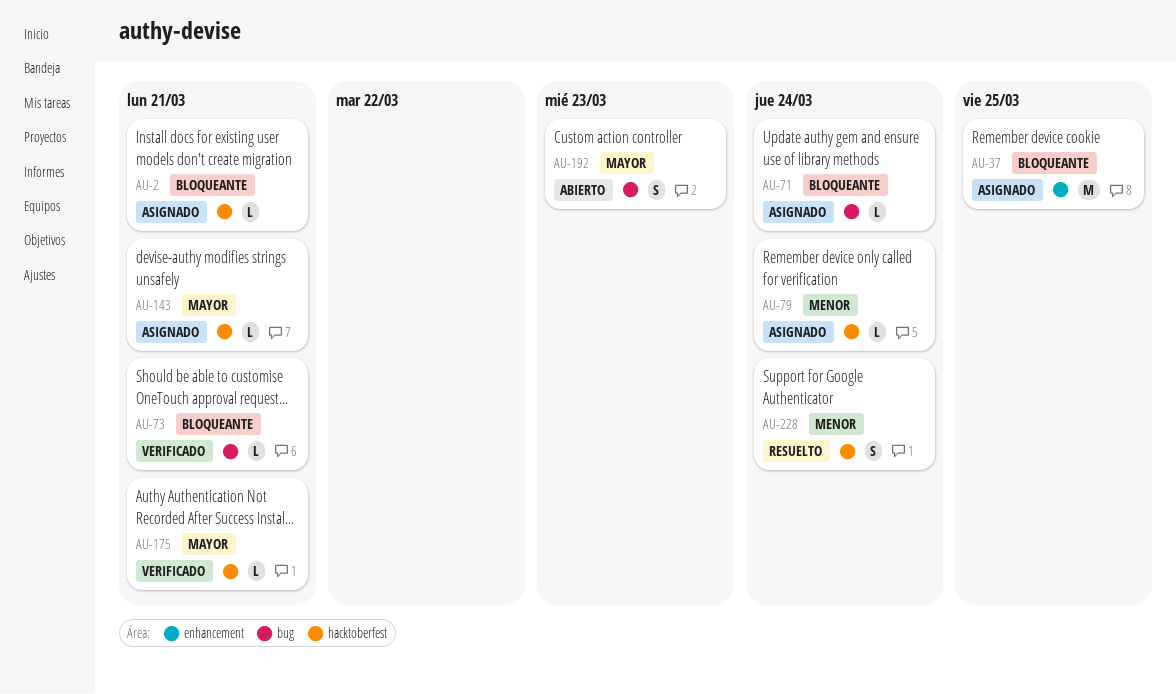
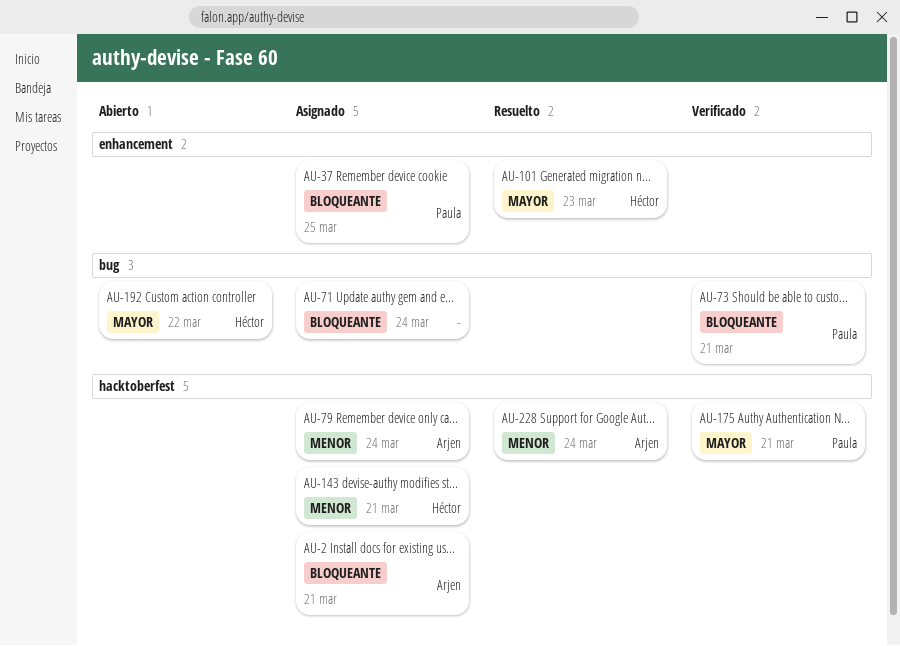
AU-101: none -> present
AU-143, priority: Mayor -> Menor
AU-192, due: Mar 23 -> Mar 22

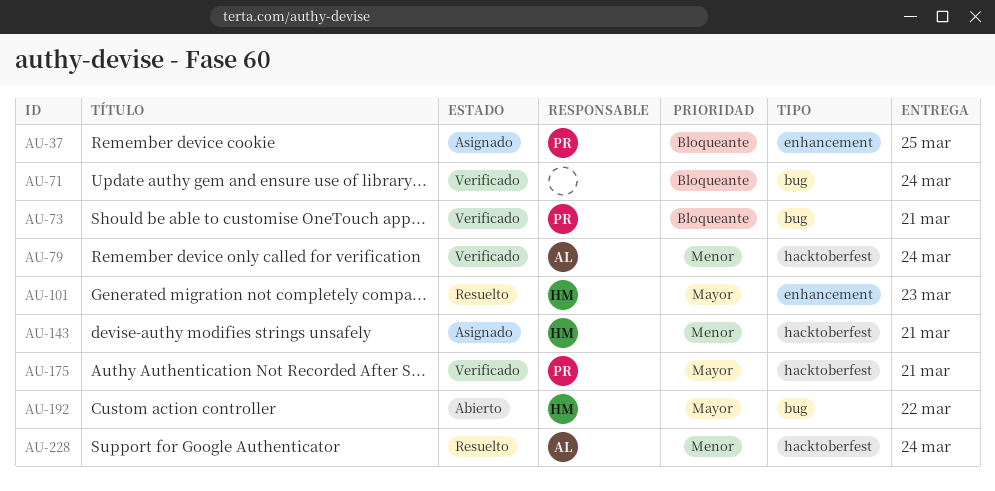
AU-2: present -> none
AU-71, status: Asignado -> Verificado
AU-79, status: Asignado -> Verificado

